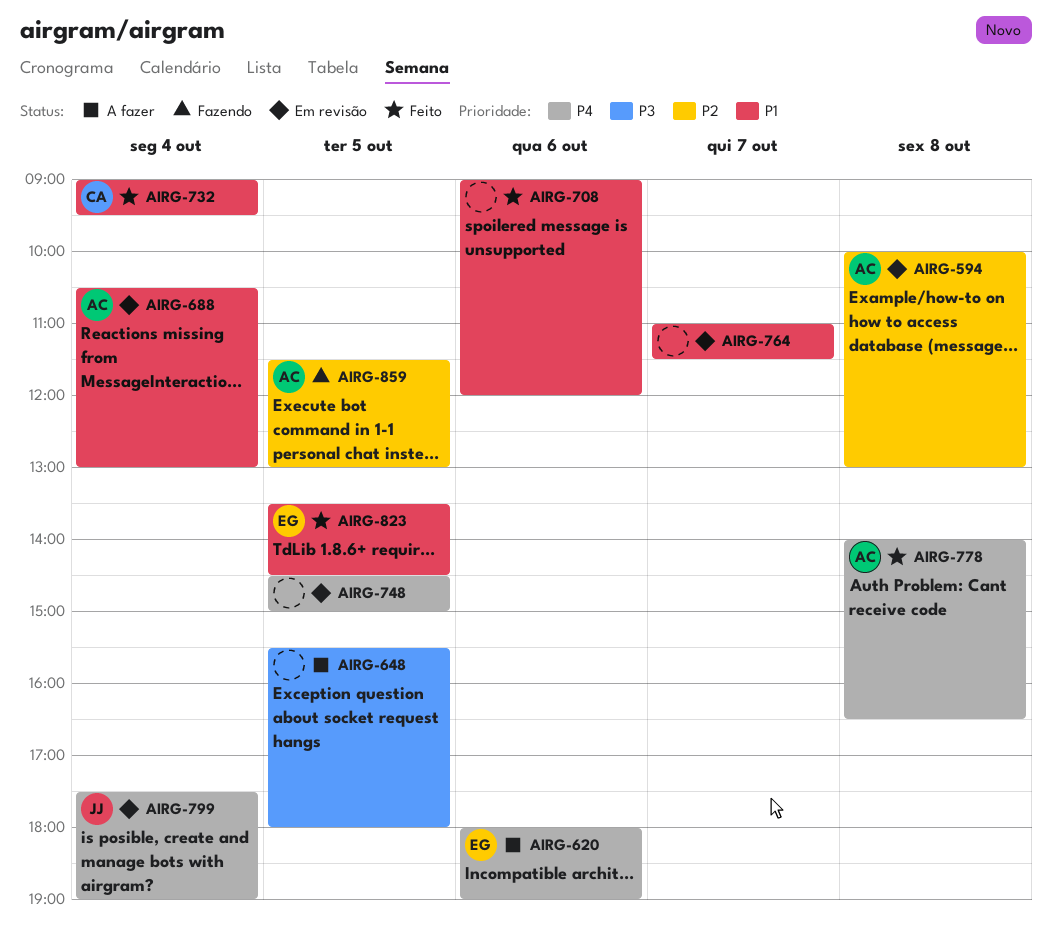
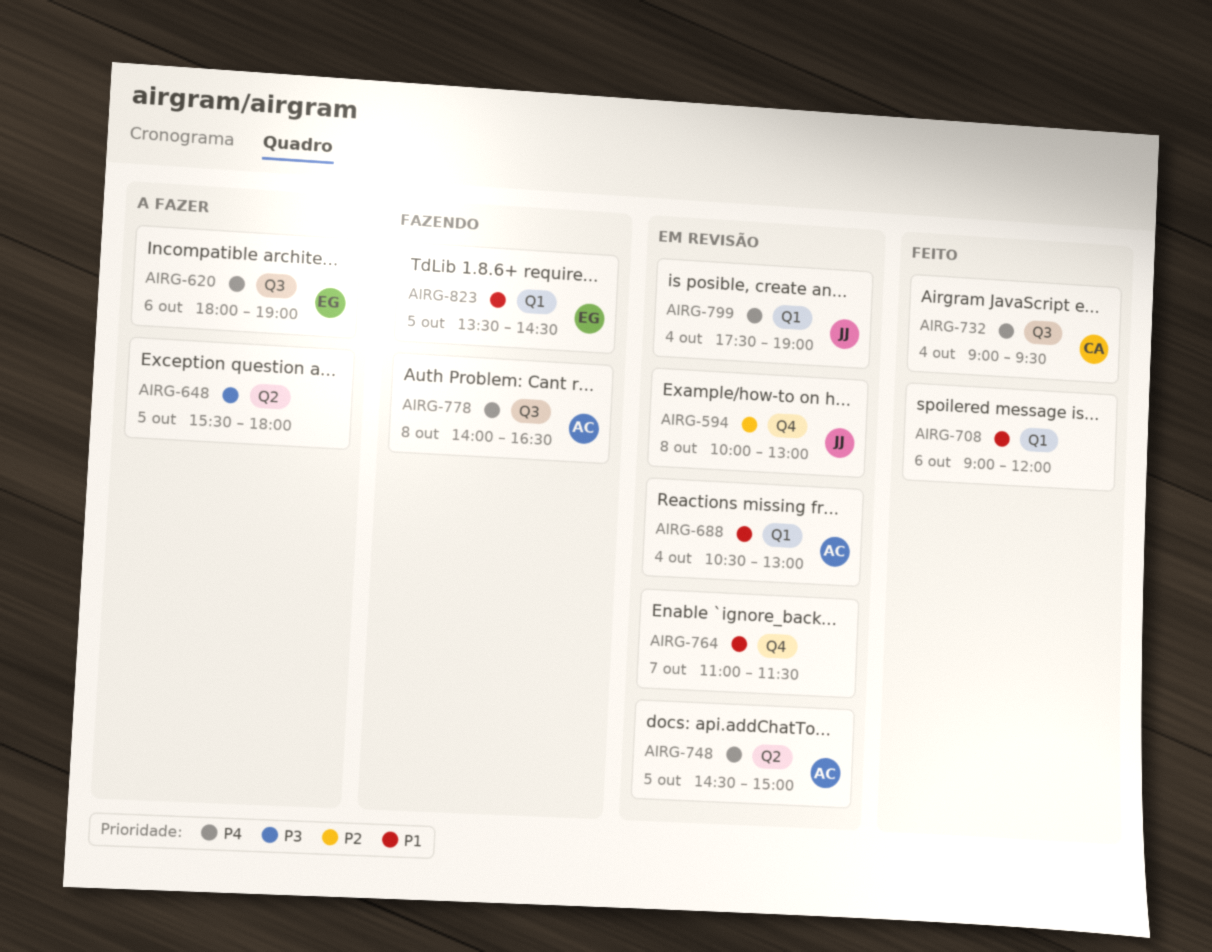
AIRG-594, owner: AC -> JJ
AIRG-732, priority: P1 -> P4
AIRG-748, owner: none -> AC
AIRG-778, status: Feito -> Fazendo
AIRG-823, status: Feito -> Fazendo
AIRG-859: present -> none

